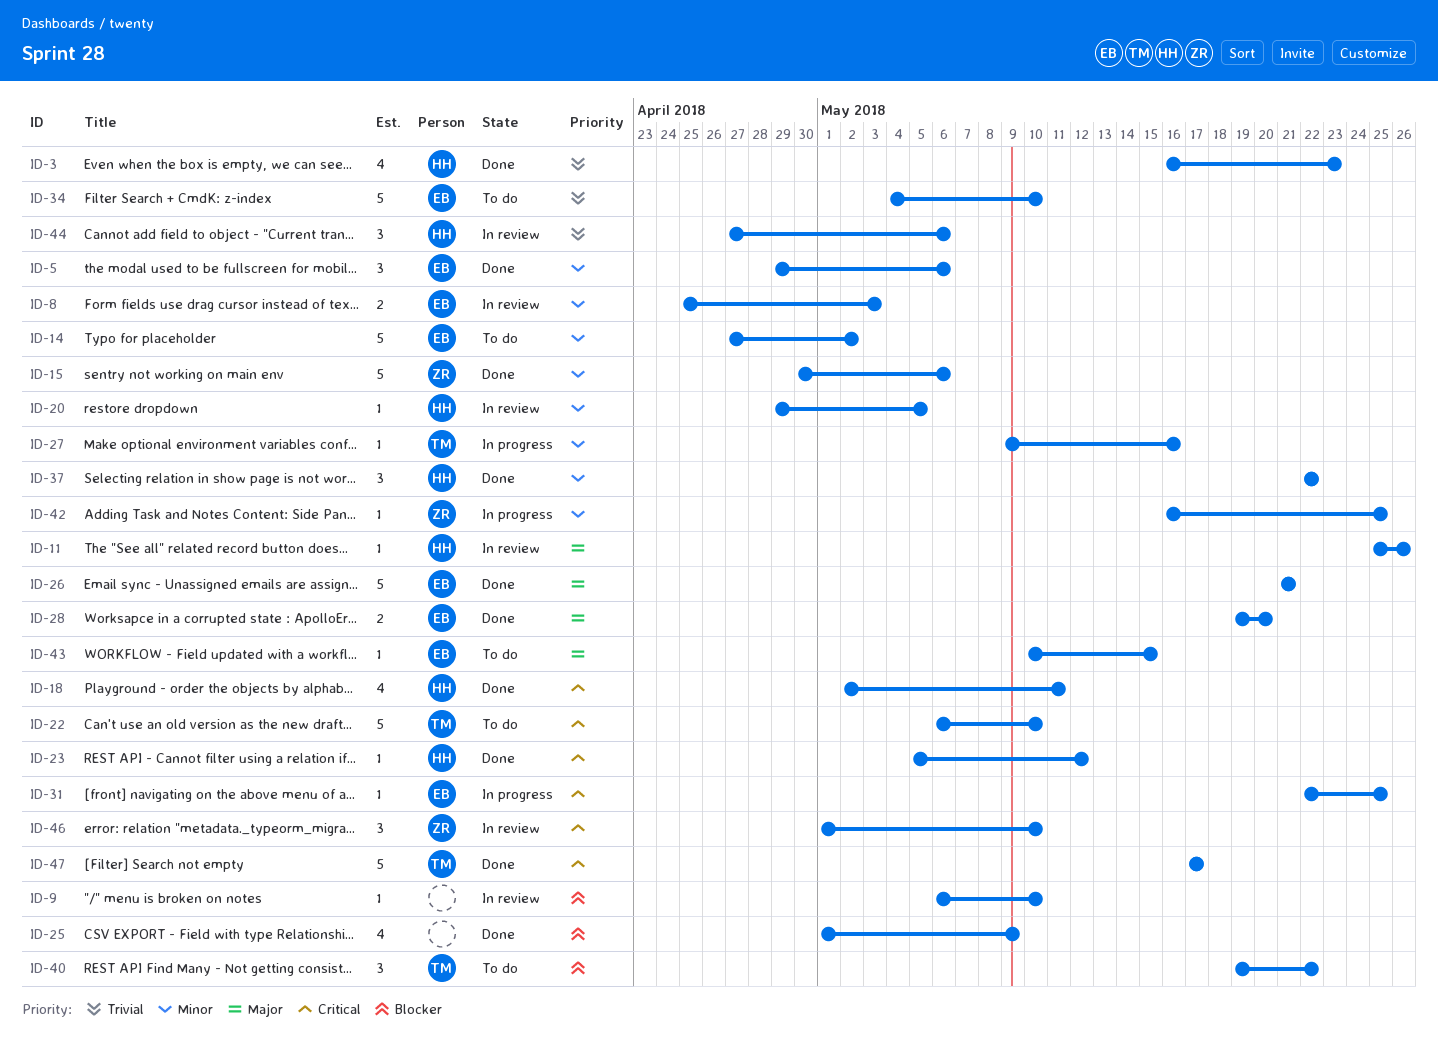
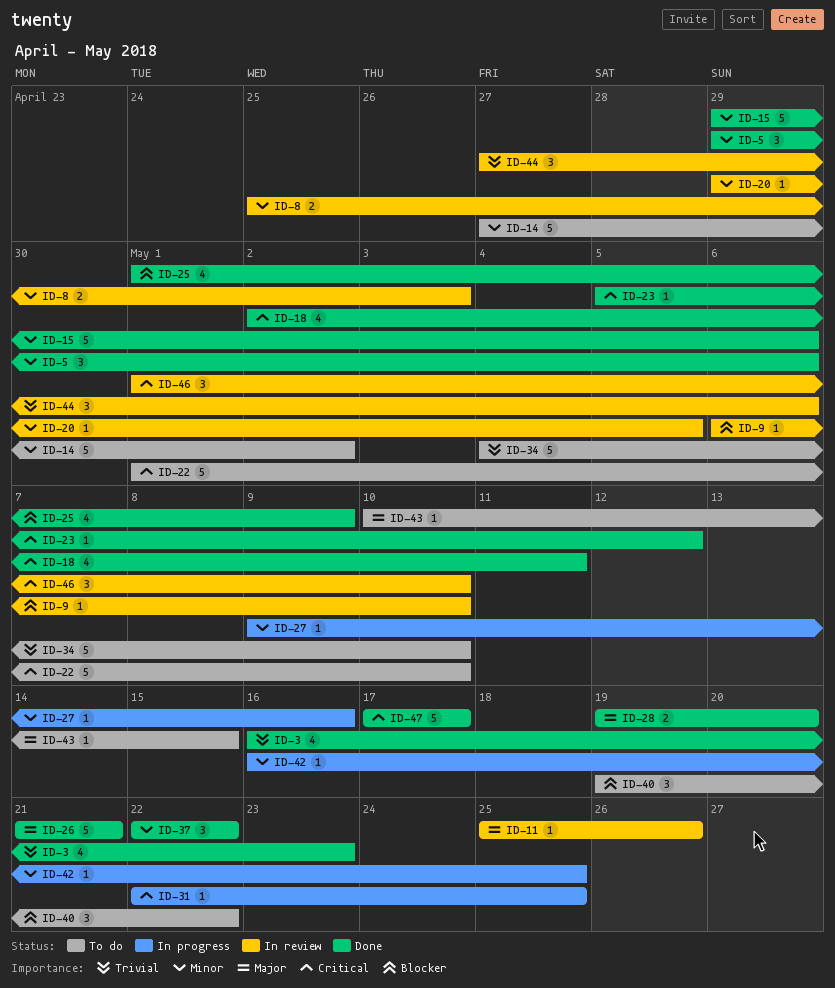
ID-15, start: Apr 30 -> Apr 29
ID-22, start: May 6 -> May 1

